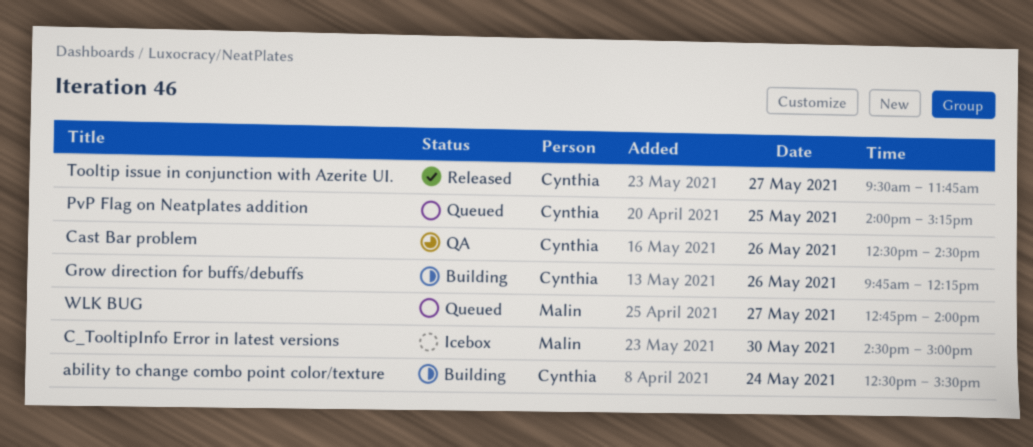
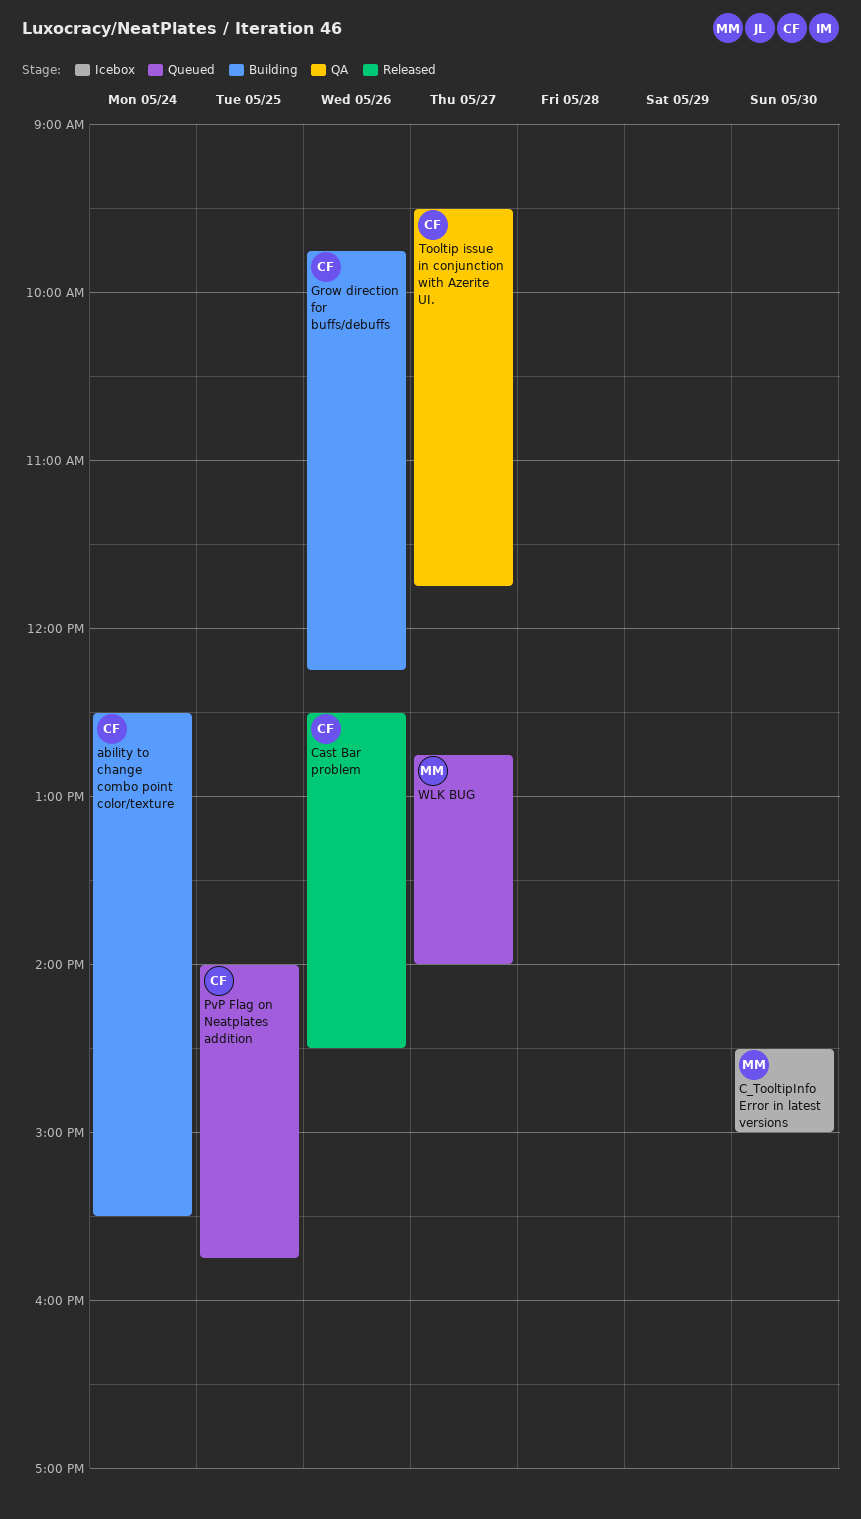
Cast Bar problem, status: QA -> Released
PvP Flag on Neatplates addition, ends: 15:15 -> 15:45
Tooltip issue in conjunction with Azerite UI., status: Released -> QA

